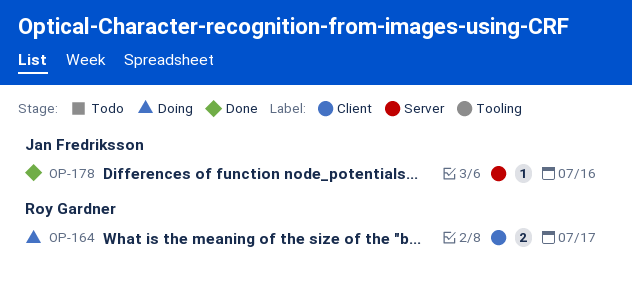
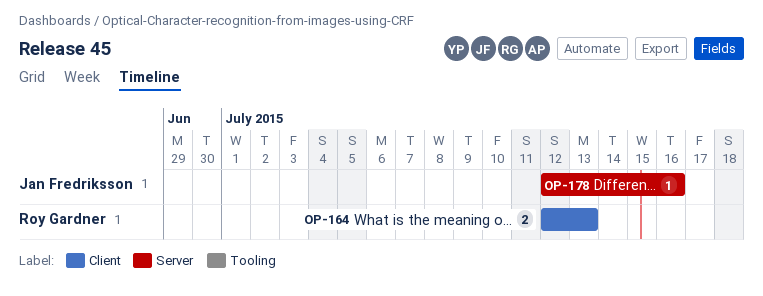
OP-164, due: Jul 17 -> Jul 13

